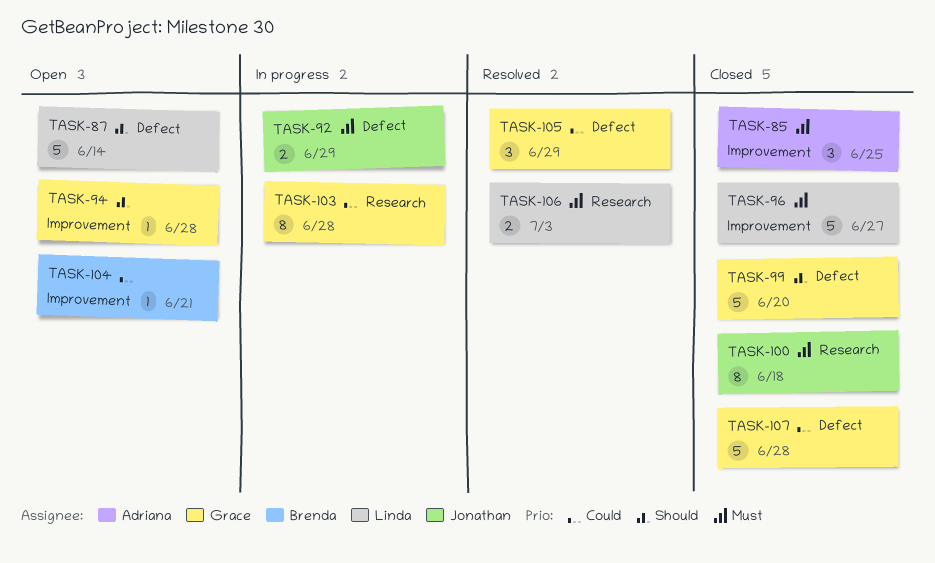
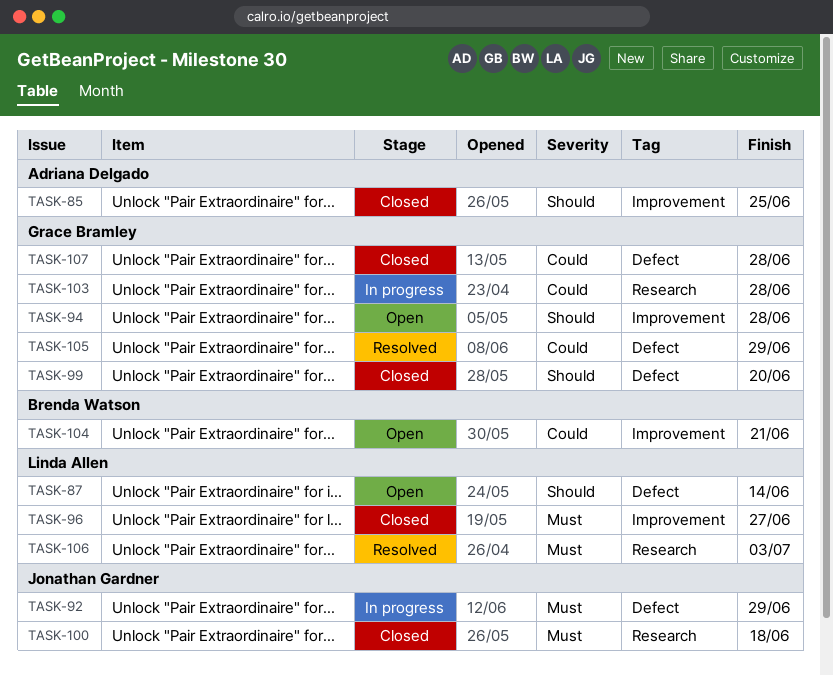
TASK-85, priority: Must -> Should

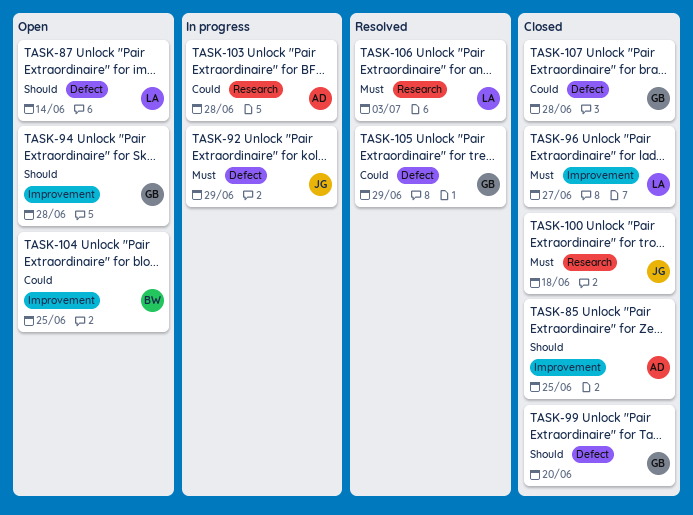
TASK-103, owner: Grace Bramley -> Adriana Delgado
TASK-104, due: Jun 21 -> Jun 25

